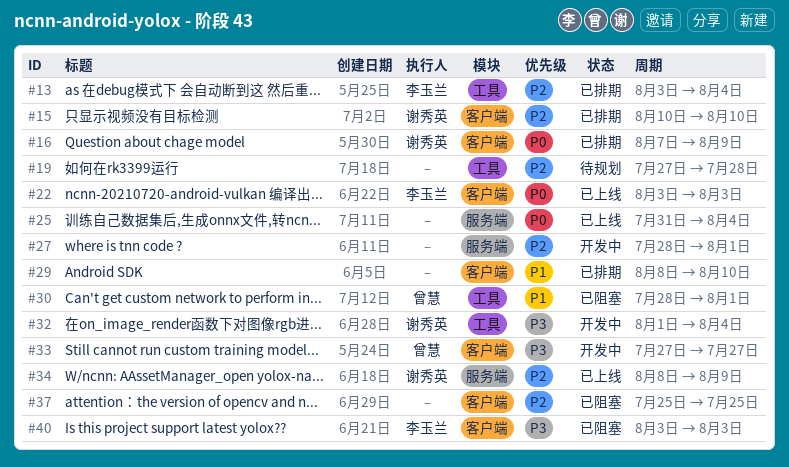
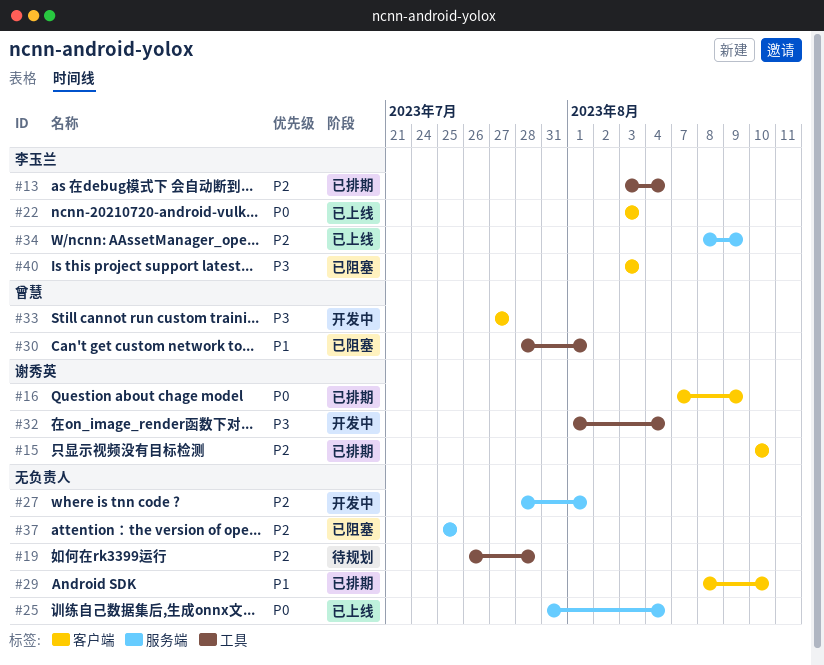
#19, start: Jul 27 -> Jul 26
#34, owner: 谢秀英 -> 李玉兰
#37, label: 客户端 -> 服务端

